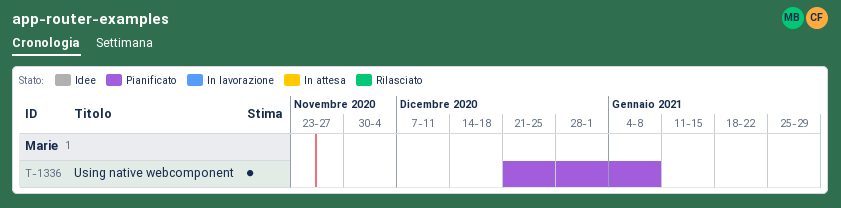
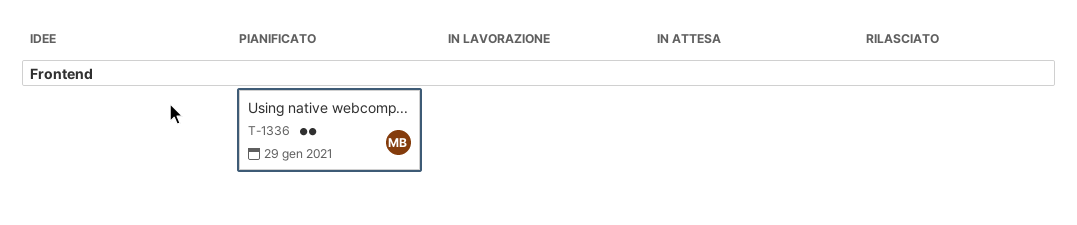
T-1336, estimate: 1 -> 2
T-1336, due: Jan 8 -> Jan 29

